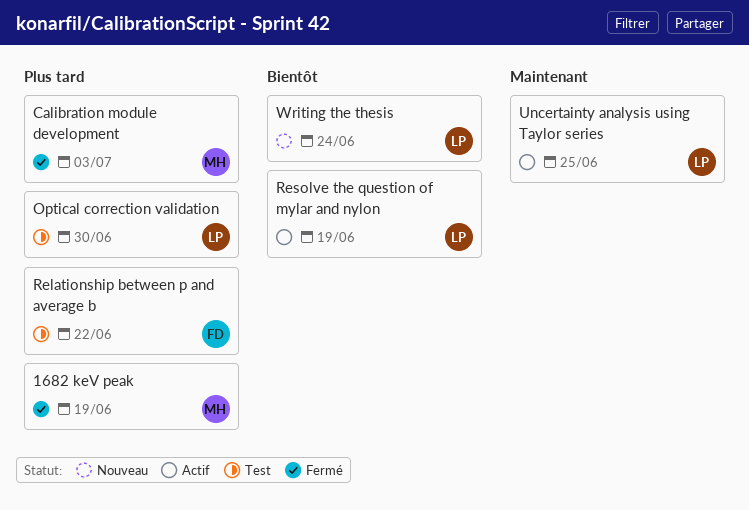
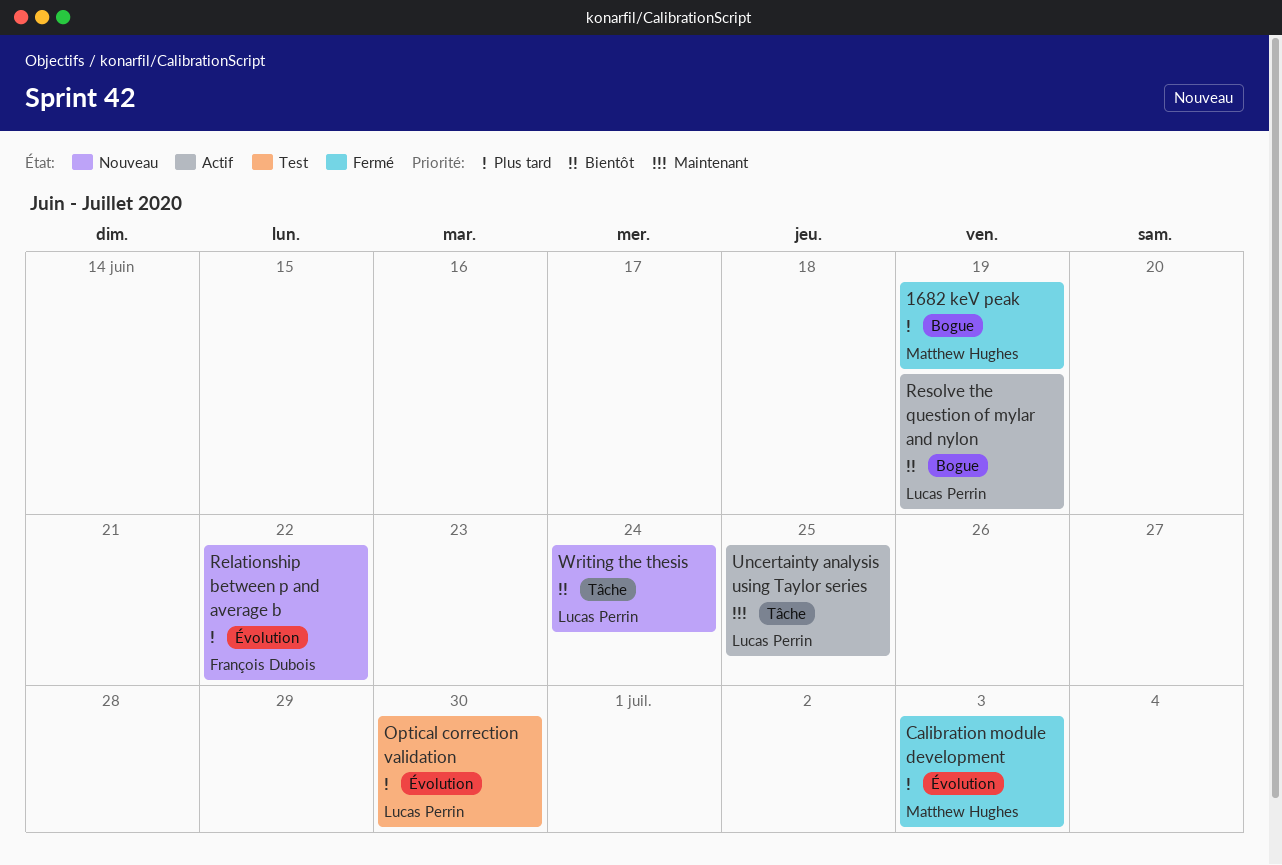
Relationship between p and average b, status: Test -> Nouveau

